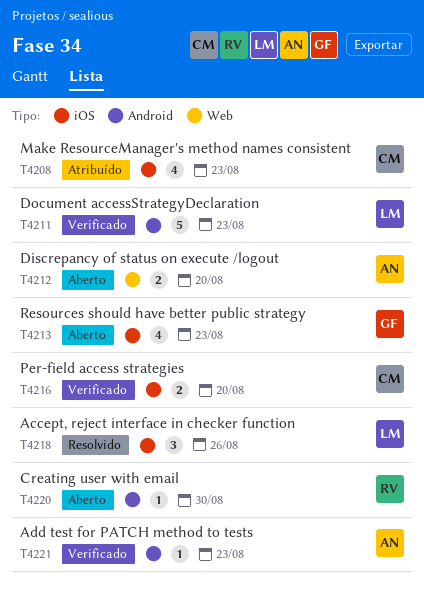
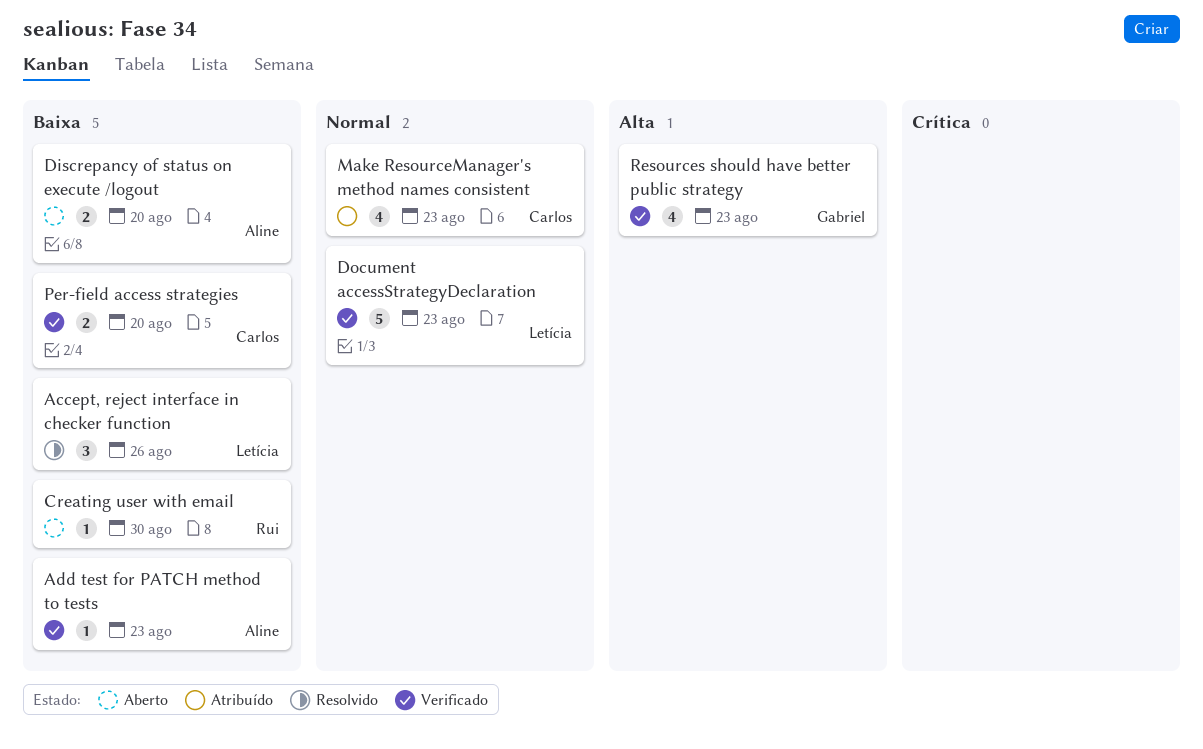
Resources should have better public strategy, status: Aberto -> Verificado

